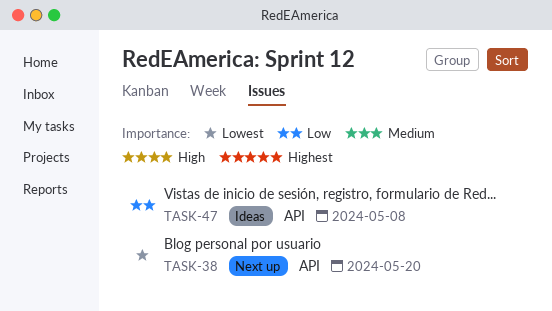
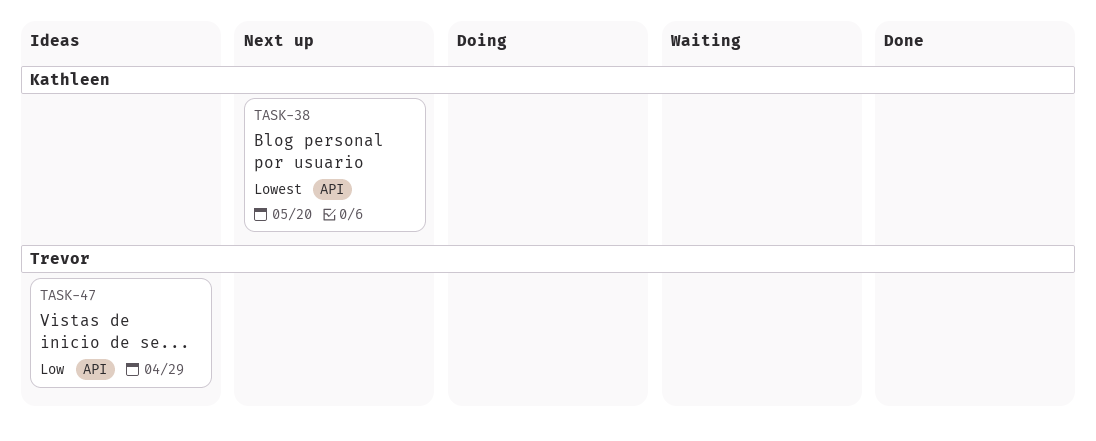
TASK-47, due: May 8 -> Apr 29

